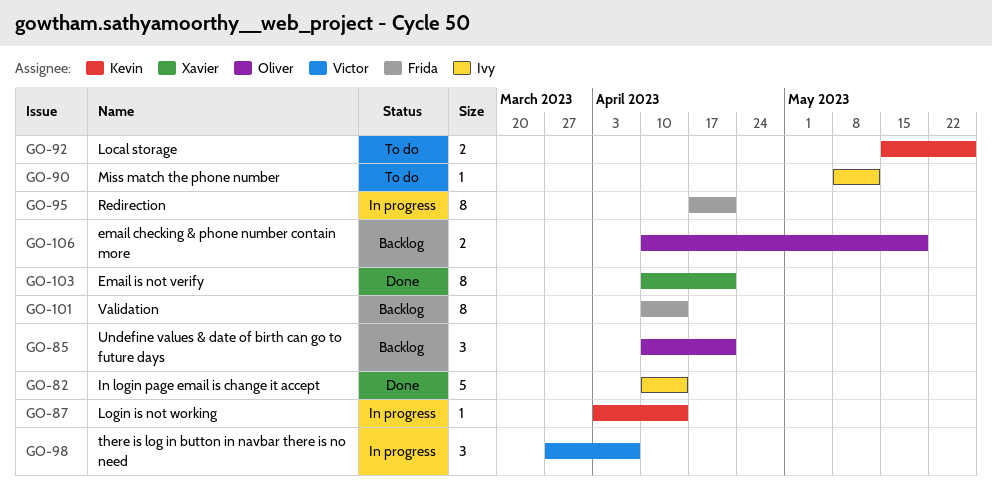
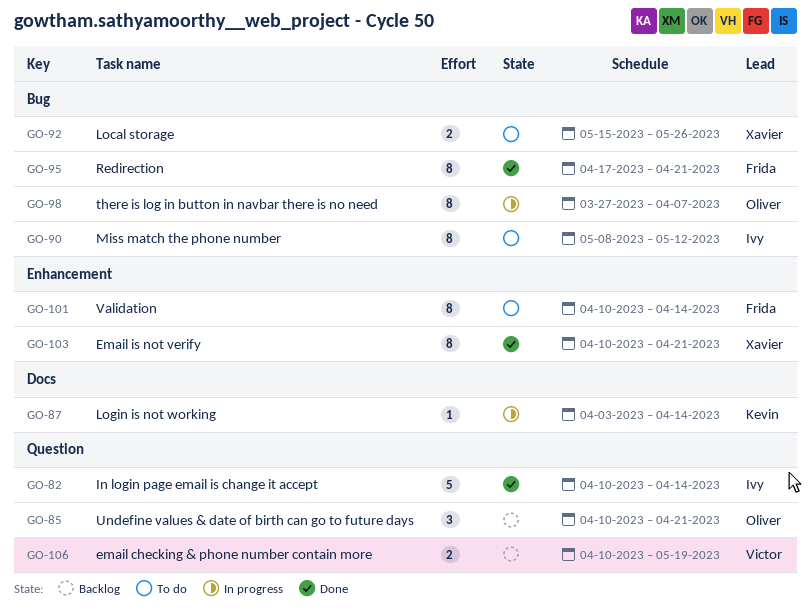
GO-90, estimate: 1 -> 8
GO-92, owner: Kevin -> Xavier
GO-95, status: In progress -> Done
GO-98, owner: Victor -> Oliver
GO-98, estimate: 3 -> 8
GO-101, status: Backlog -> To do
GO-106, owner: Oliver -> Victor

